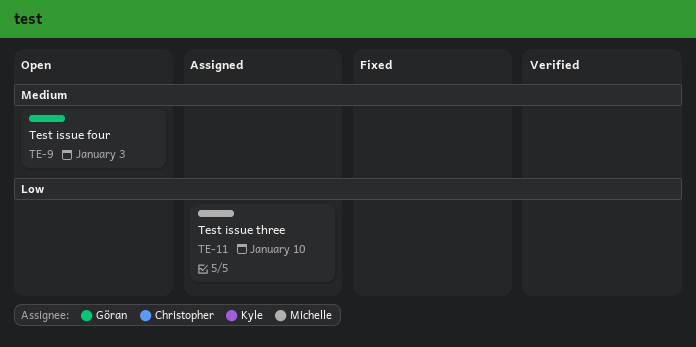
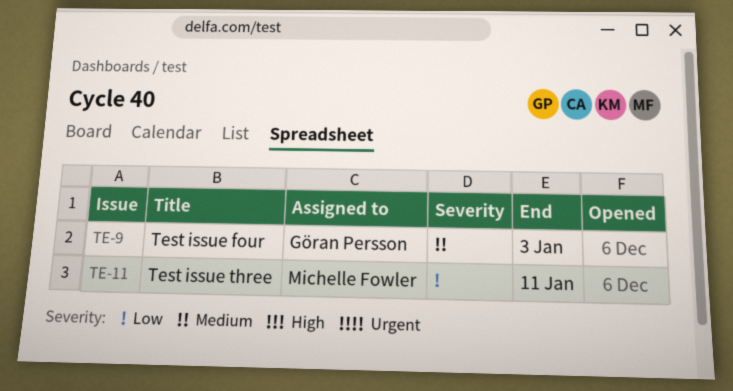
TE-11, due: Jan 10 -> Jan 11

